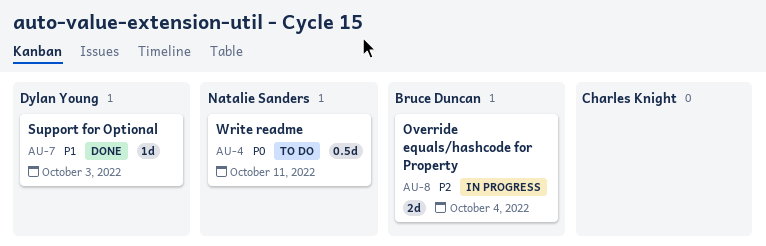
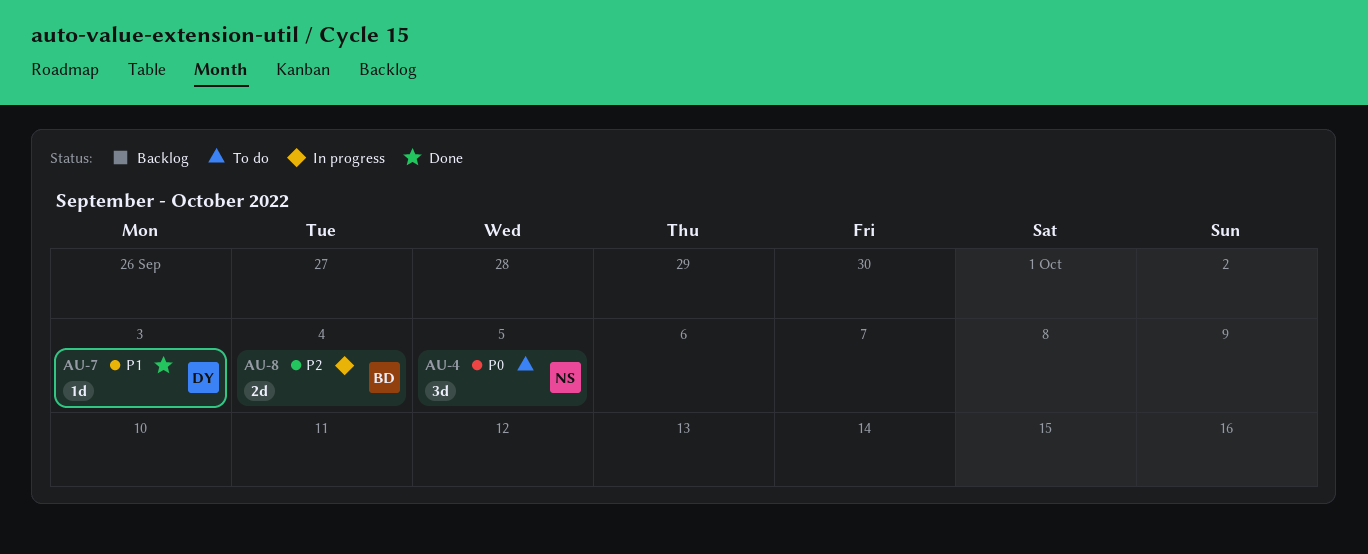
AU-4, estimate: 0.5d -> 3d
AU-4, due: Oct 11 -> Oct 5

